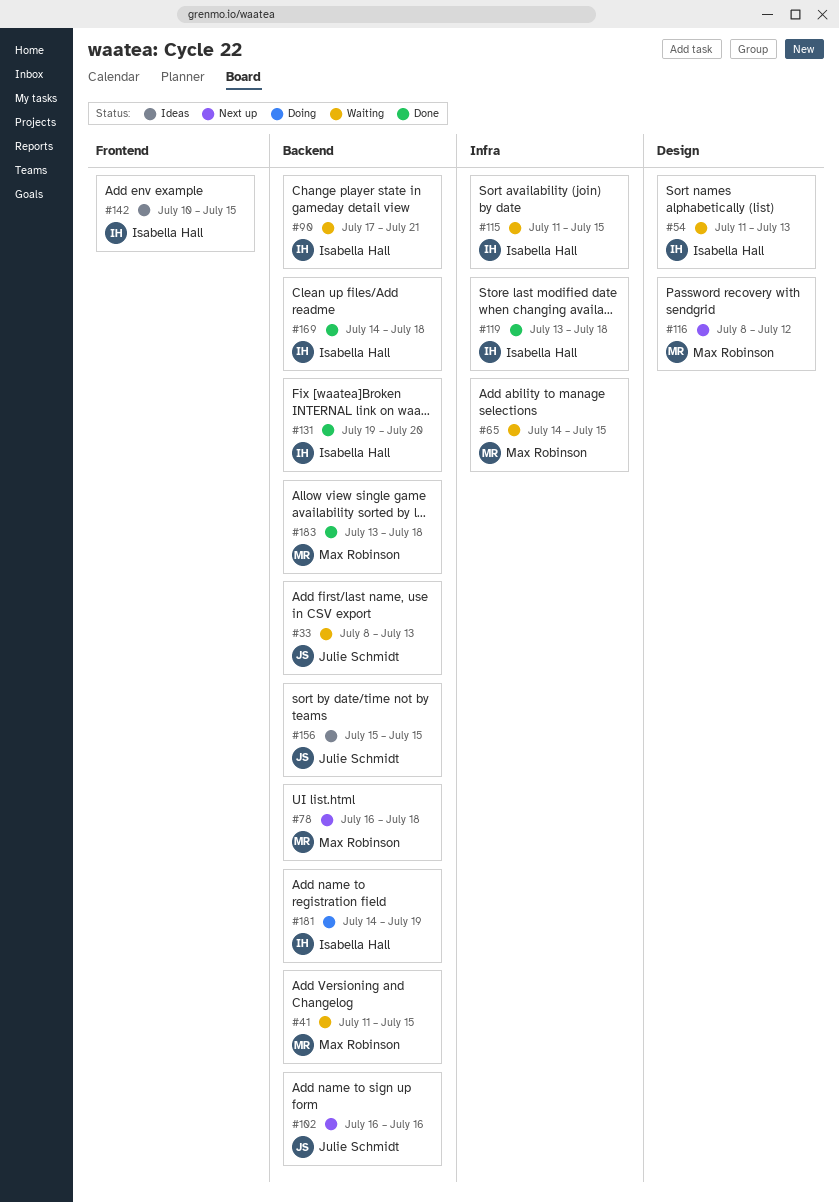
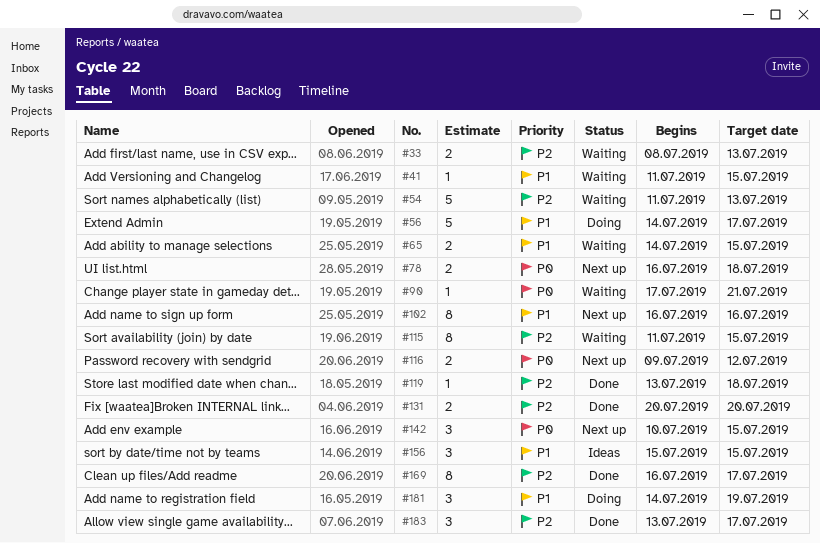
#56: none -> present
#116, start: Jul 8 -> Jul 9
#131, start: Jul 19 -> Jul 20
#142, status: Ideas -> Next up
#169, start: Jul 14 -> Jul 16
#169, due: Jul 18 -> Jul 17
#183, due: Jul 18 -> Jul 17

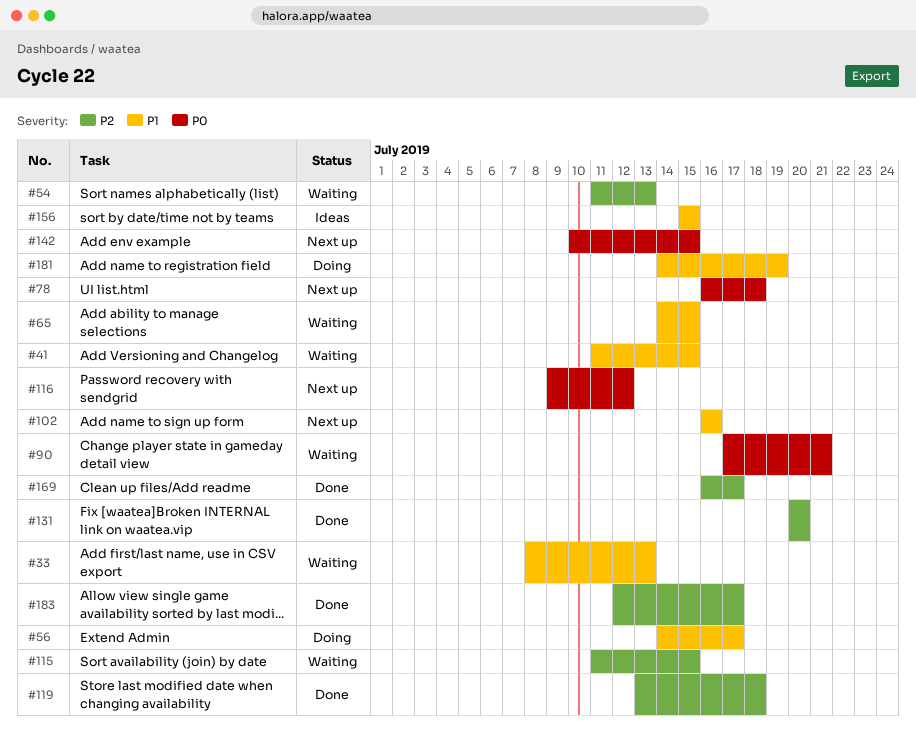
#33, priority: P2 -> P1
#183, start: Jul 13 -> Jul 12

